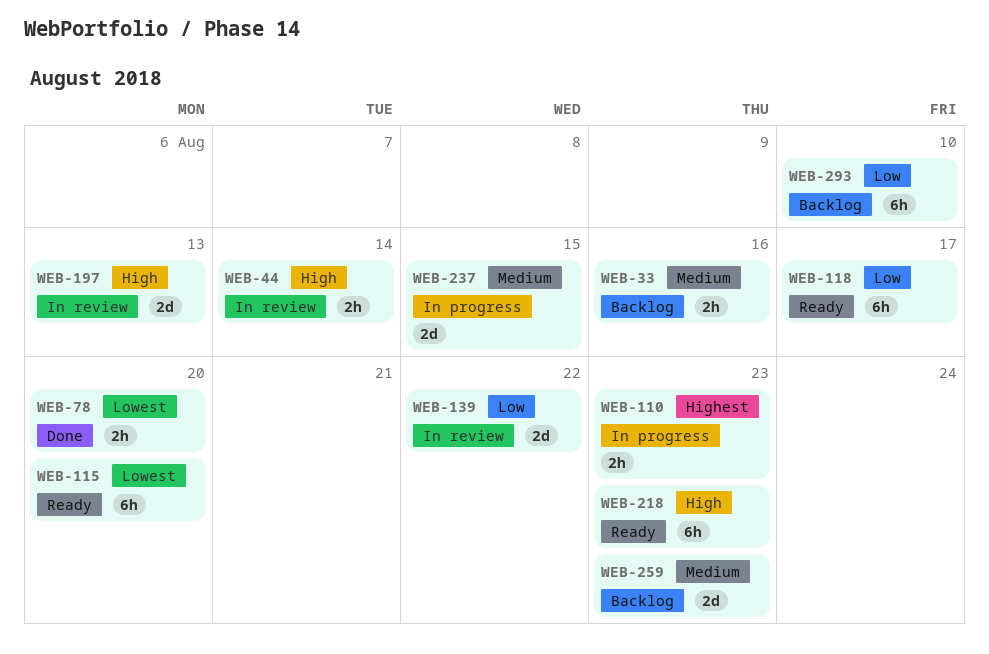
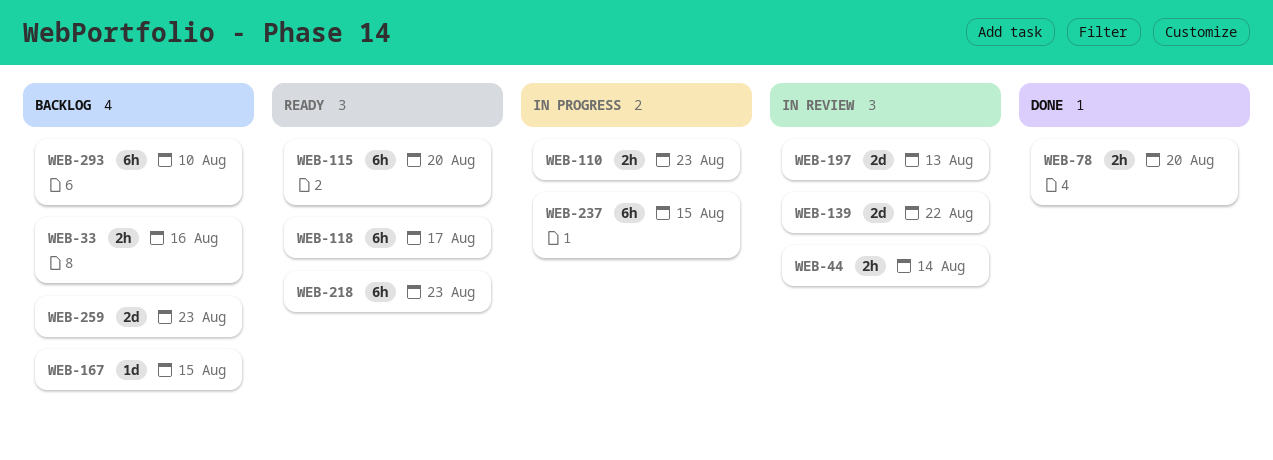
WEB-167: none -> present
WEB-237, estimate: 2d -> 6h

